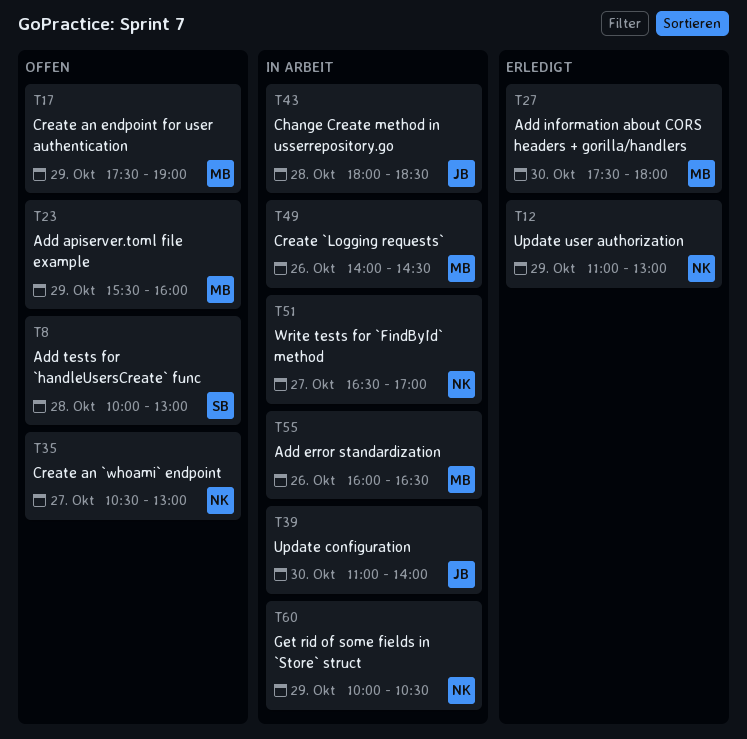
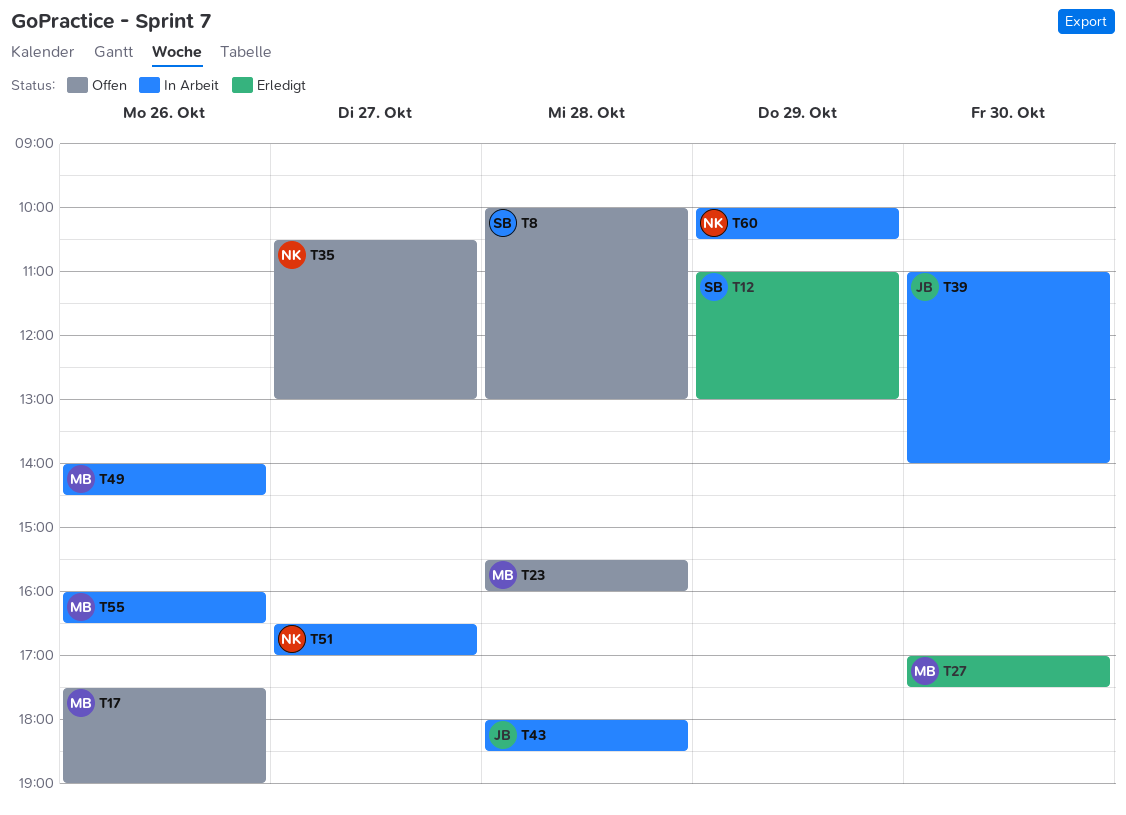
T12, owner: NK -> SB
T17, day: Oct 29 -> Oct 26
T23, day: Oct 29 -> Oct 28
T27, begins: 17:30 -> 17:00
T27, ends: 18:00 -> 17:30

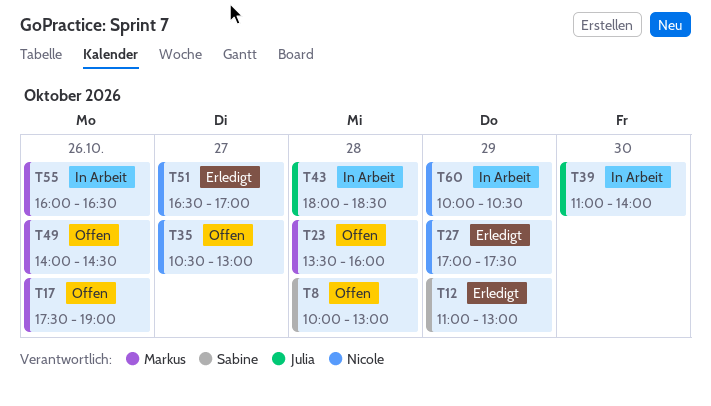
T23, begins: 15:30 -> 13:30
T27, owner: Markus -> Nicole
T27, day: Oct 30 -> Oct 29
T49, status: In Arbeit -> Offen
T51, status: In Arbeit -> Erledigt

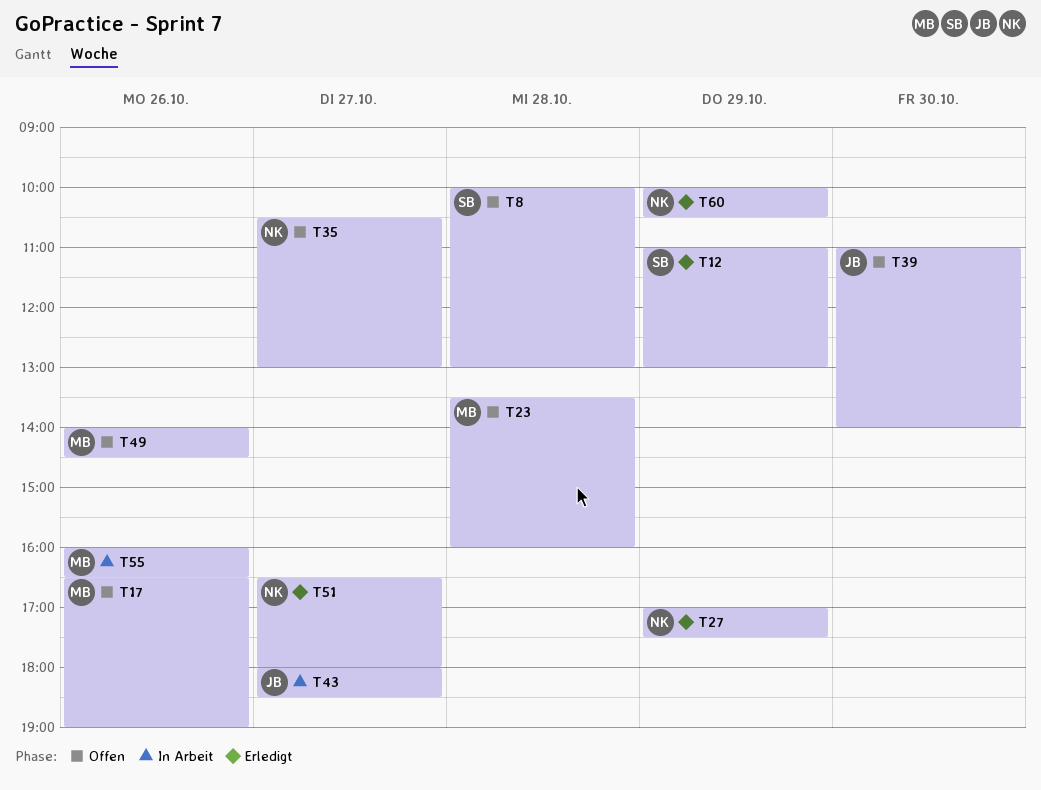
T17, begins: 17:30 -> 16:30
T39, status: In Arbeit -> Offen
T43, day: Oct 28 -> Oct 27
T51, ends: 17:00 -> 18:00
T60, status: In Arbeit -> Erledigt

